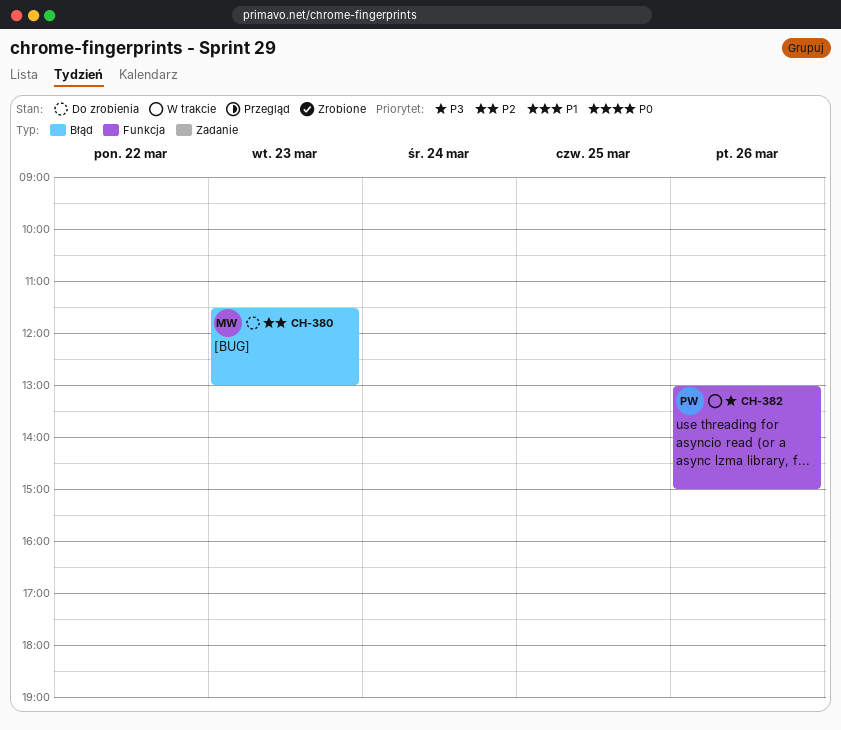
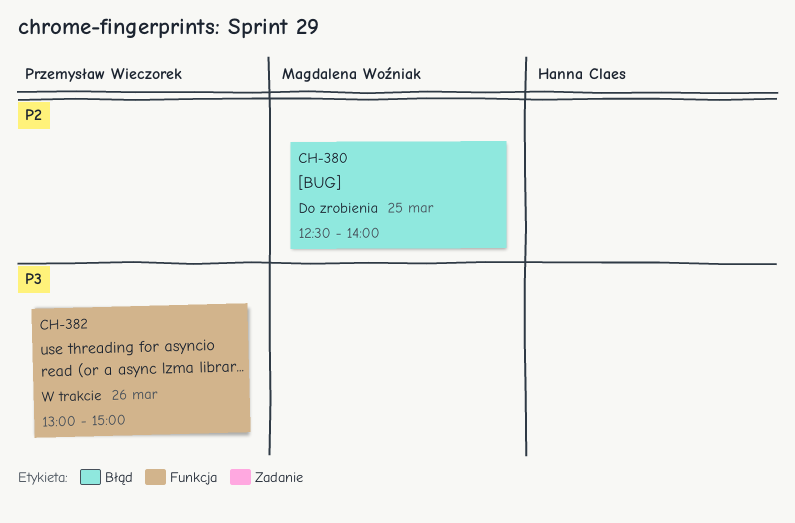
CH-380, day: Mar 23 -> Mar 25
CH-380, begins: 11:30 -> 12:30
CH-380, ends: 13:00 -> 14:00

